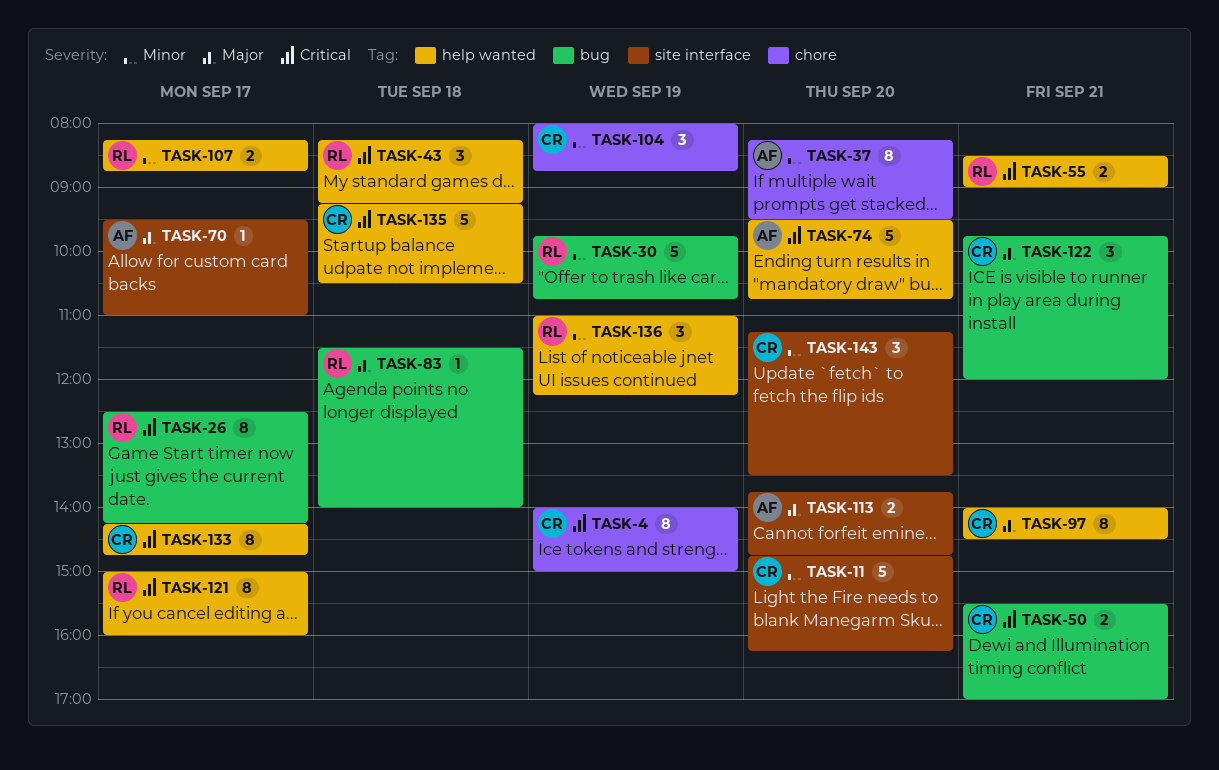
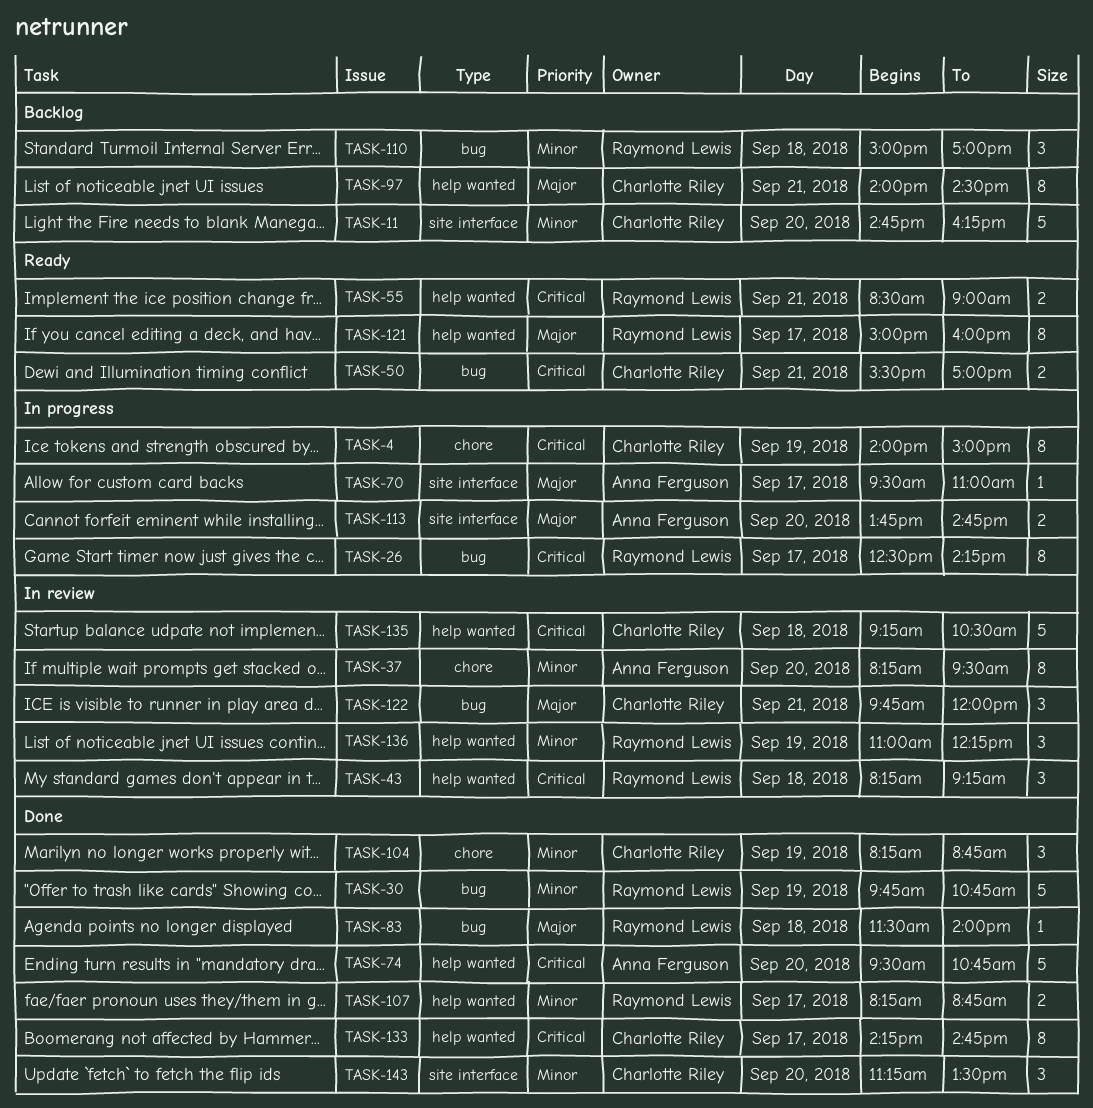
TASK-104, begins: 08:00 -> 08:15
TASK-110: none -> present
TASK-121, priority: Critical -> Major

